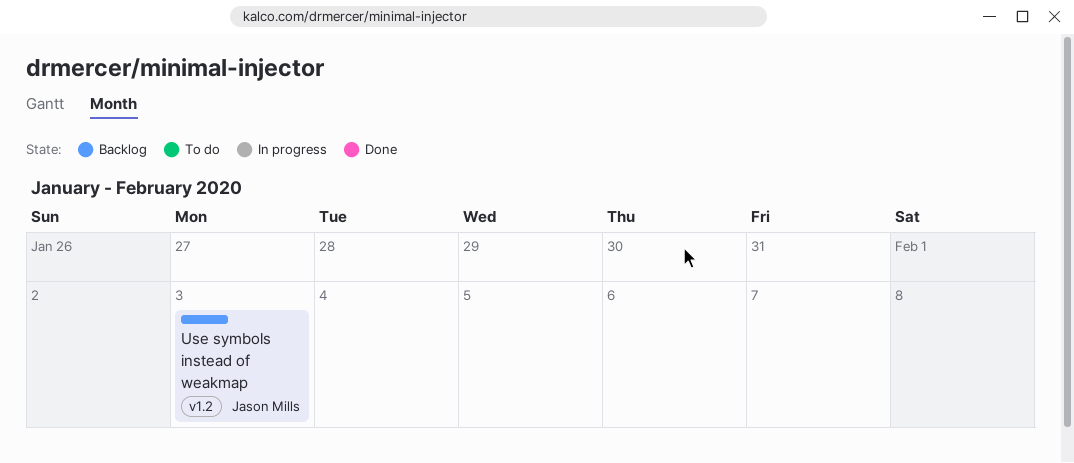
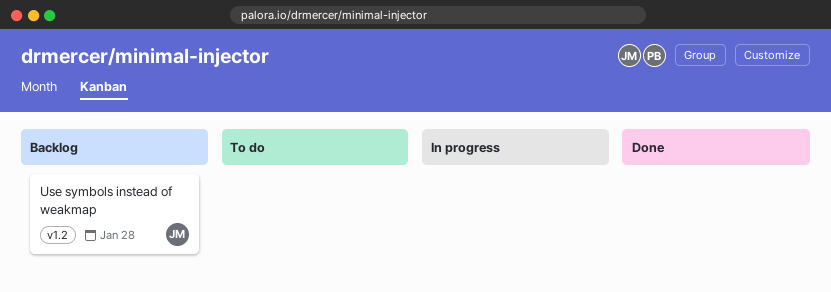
Use symbols instead of weakmap, due: Feb 3 -> Jan 28

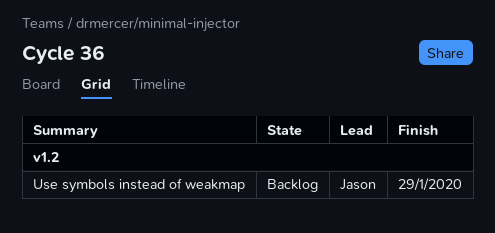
Use symbols instead of weakmap, due: Jan 28 -> Jan 29

